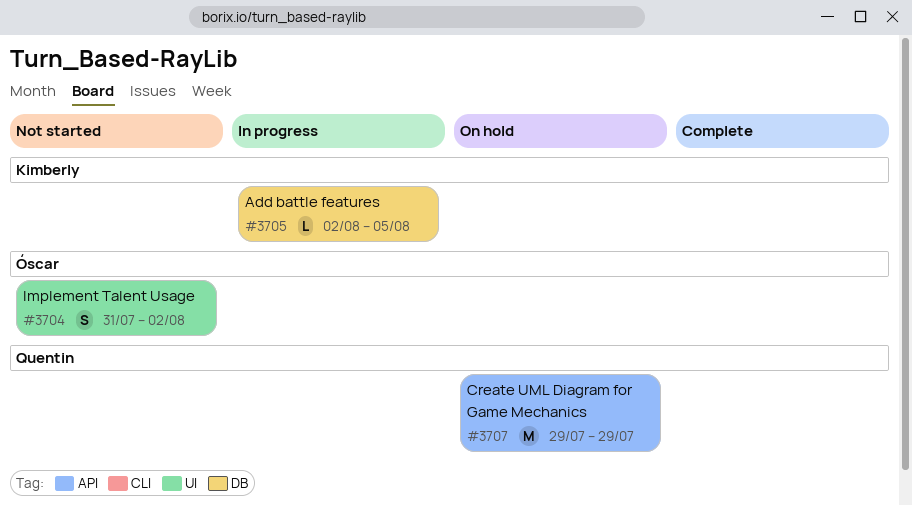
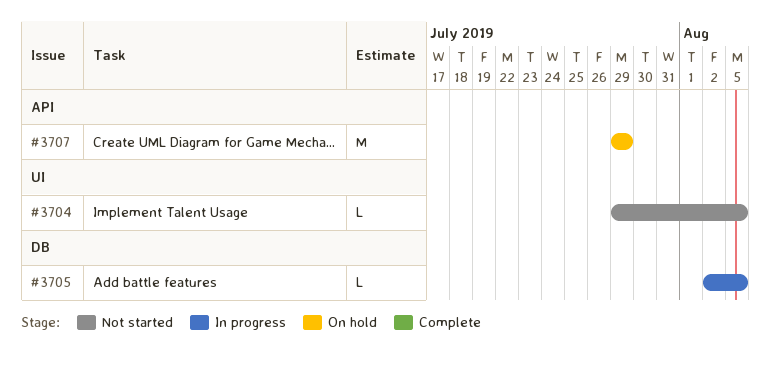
#3704, estimate: S -> L
#3704, start: Jul 31 -> Jul 29
#3704, due: Aug 2 -> Aug 5

